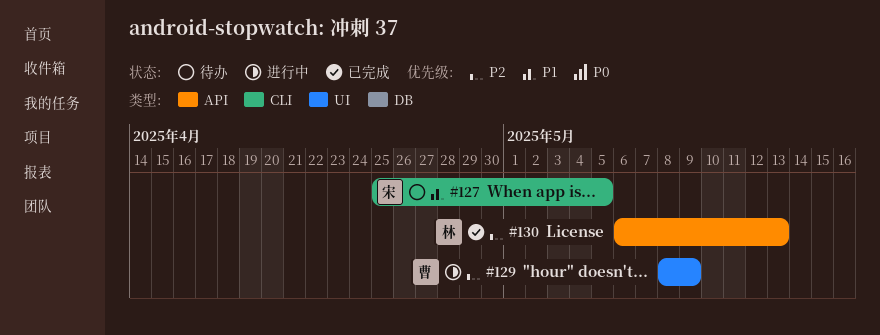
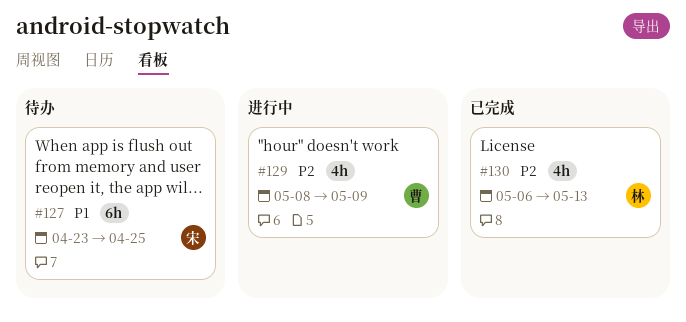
#127, start: Apr 25 -> Apr 23
#127, due: May 5 -> Apr 25

